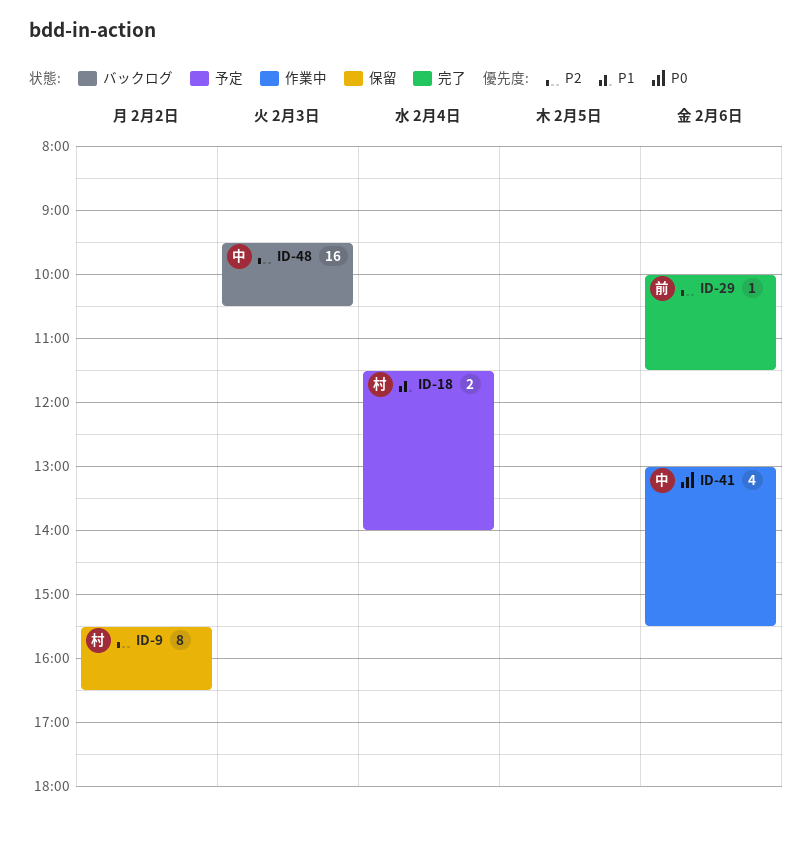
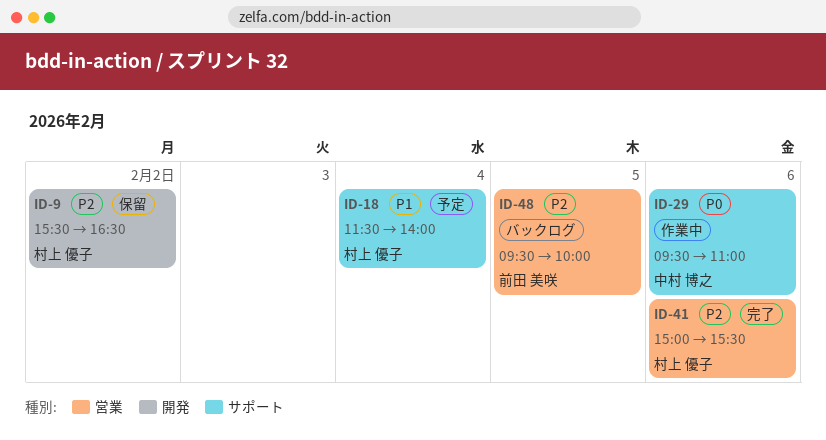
ID-29, status: 完了 -> 作業中
ID-29, owner: 前田 美咲 -> 中村 博之
ID-29, priority: P2 -> P0
ID-29, begins: 10:00 -> 09:30
ID-29, ends: 11:30 -> 11:00
ID-41, status: 作業中 -> 完了
ID-41, owner: 中村 博之 -> 村上 優子
ID-41, priority: P0 -> P2
ID-41, begins: 13:00 -> 15:00
ID-48, owner: 中村 博之 -> 前田 美咲
ID-48, day: Feb 3 -> Feb 5
ID-48, ends: 10:30 -> 10:00

